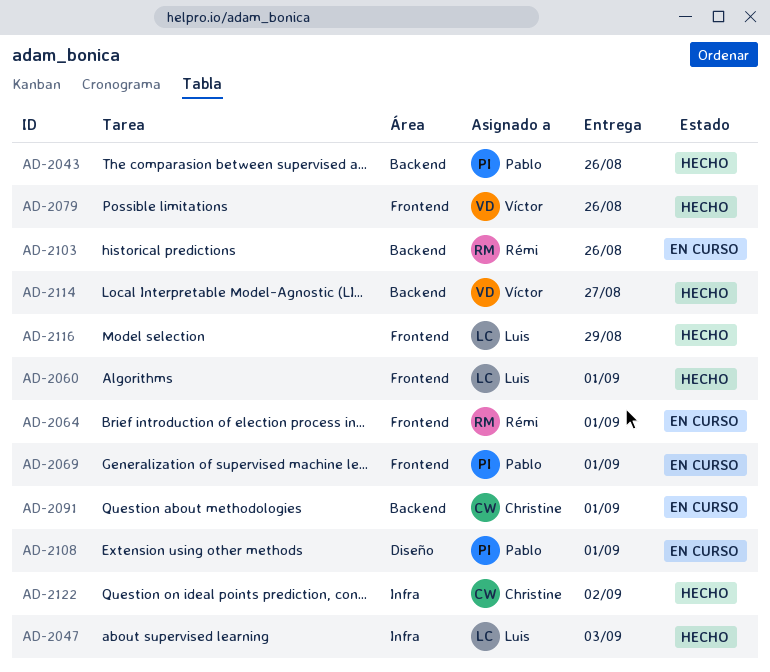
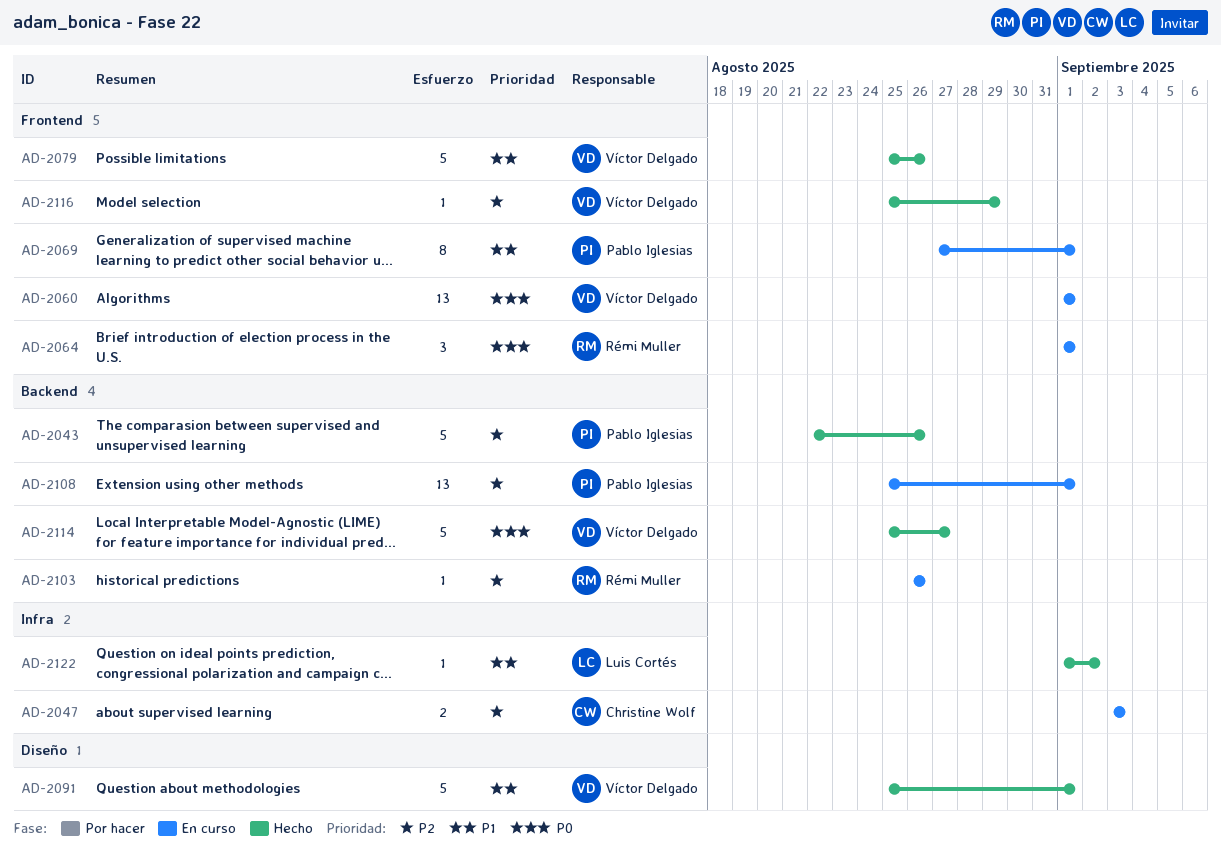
AD-2047, status: Hecho -> En curso
AD-2047, owner: Luis Cortés -> Christine Wolf
AD-2060, status: Hecho -> En curso
AD-2060, owner: Luis Cortés -> Víctor Delgado
AD-2091, status: En curso -> Hecho
AD-2091, owner: Christine Wolf -> Víctor Delgado
AD-2091, label: Backend -> Diseño
AD-2108, label: Diseño -> Backend
AD-2116, owner: Luis Cortés -> Víctor Delgado
AD-2122, owner: Christine Wolf -> Luis Cortés

